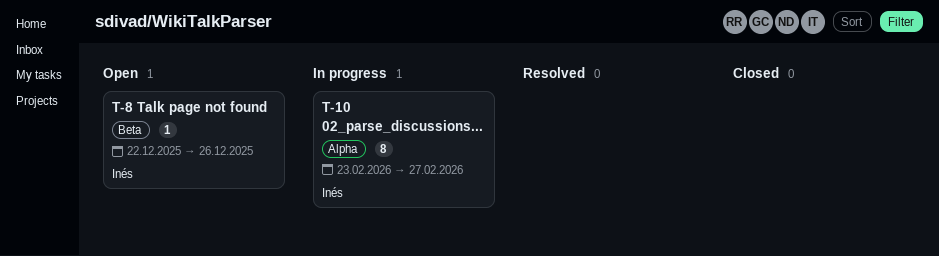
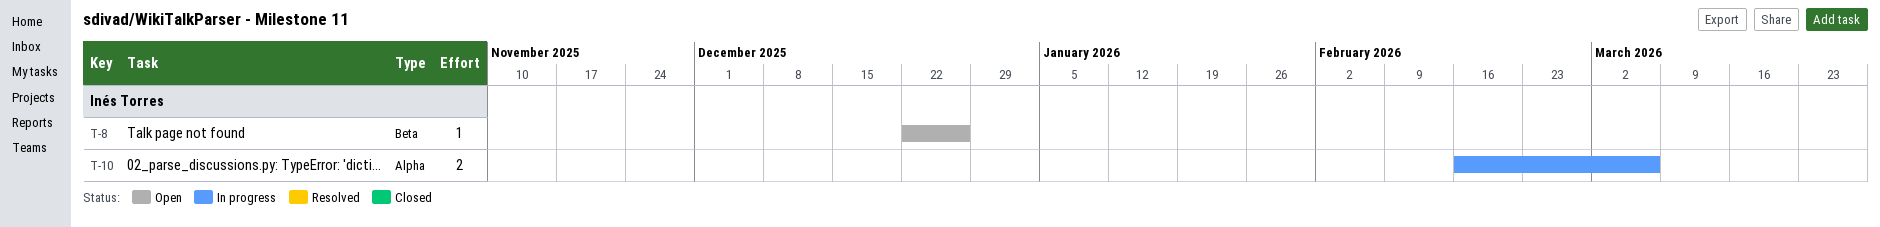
T-10, estimate: 8 -> 2
T-10, start: Feb 23 -> Feb 16
T-10, due: Feb 27 -> Mar 6

